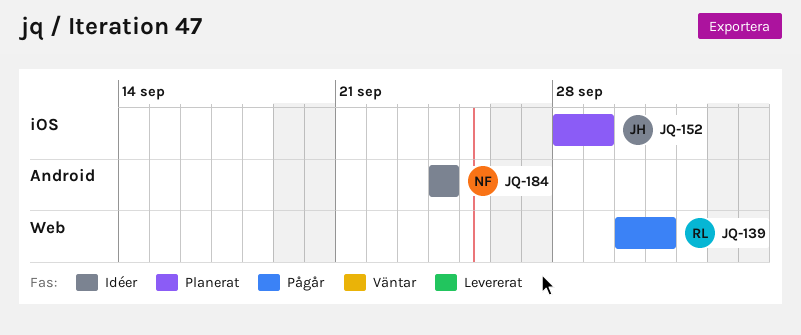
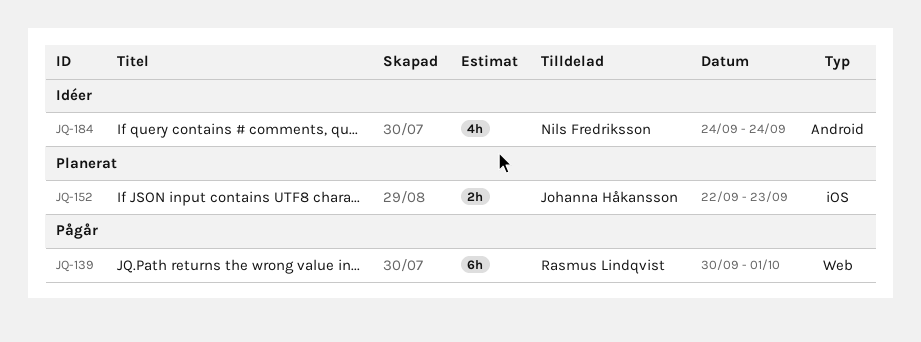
JQ-152, start: Sep 28 -> Sep 22
JQ-152, due: Sep 29 -> Sep 23

